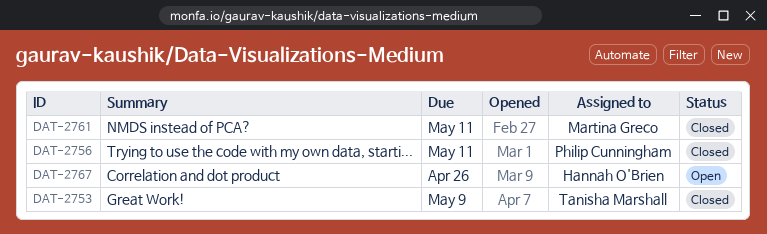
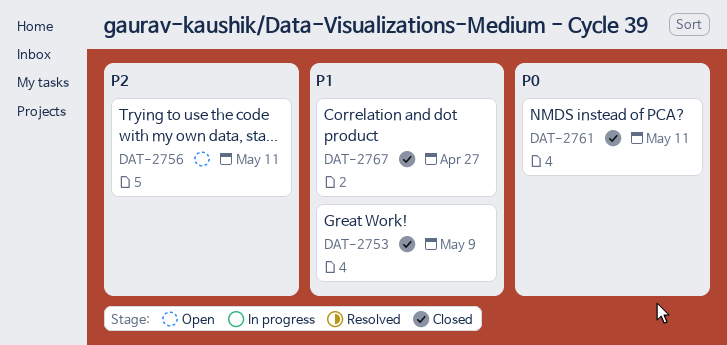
DAT-2756, status: Closed -> Open
DAT-2767, status: Open -> Closed
DAT-2767, due: Apr 26 -> Apr 27

